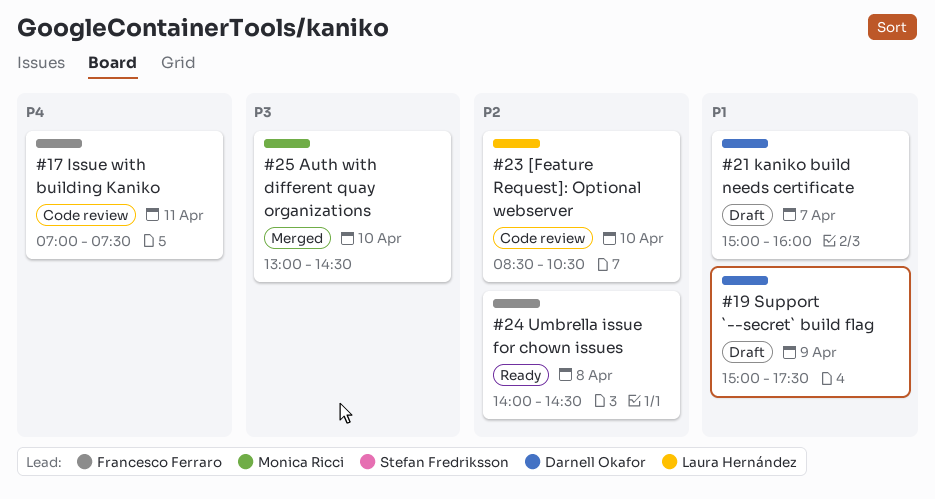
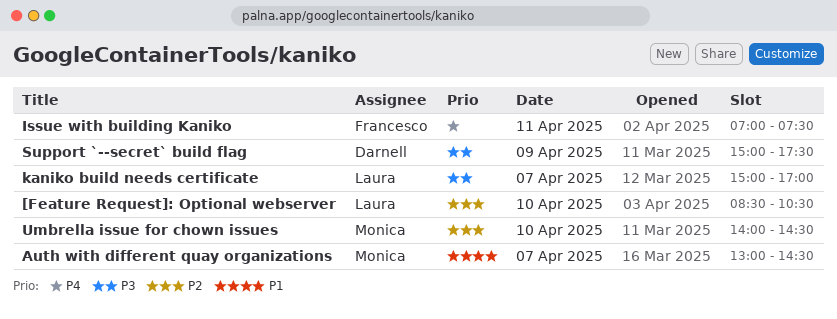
Auth with different quay organizations, priority: P3 -> P1
Auth with different quay organizations, day: Apr 10 -> Apr 7
kaniko build needs certificate, owner: Darnell Okafor -> Laura Hernández
kaniko build needs certificate, priority: P1 -> P3
kaniko build needs certificate, ends: 16:00 -> 17:00
Support `--secret` build flag, priority: P1 -> P3
Umbrella issue for chown issues, owner: Francesco Ferraro -> Monica Ricci
Umbrella issue for chown issues, day: Apr 8 -> Apr 10

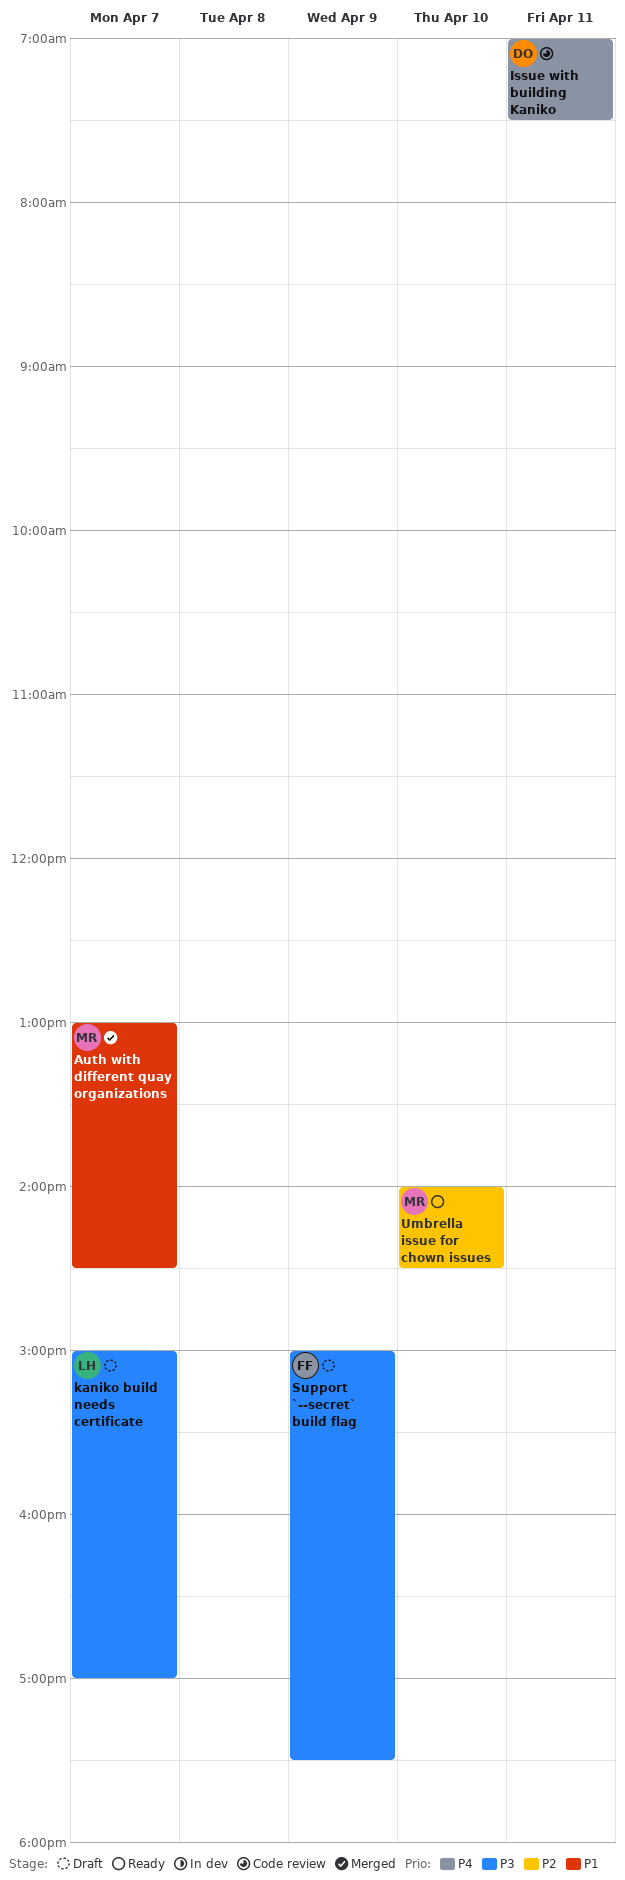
[Feature Request]: Optional webserver: present -> none
Issue with building Kaniko, owner: Francesco -> Darnell
Support `--secret` build flag, owner: Darnell -> Francesco

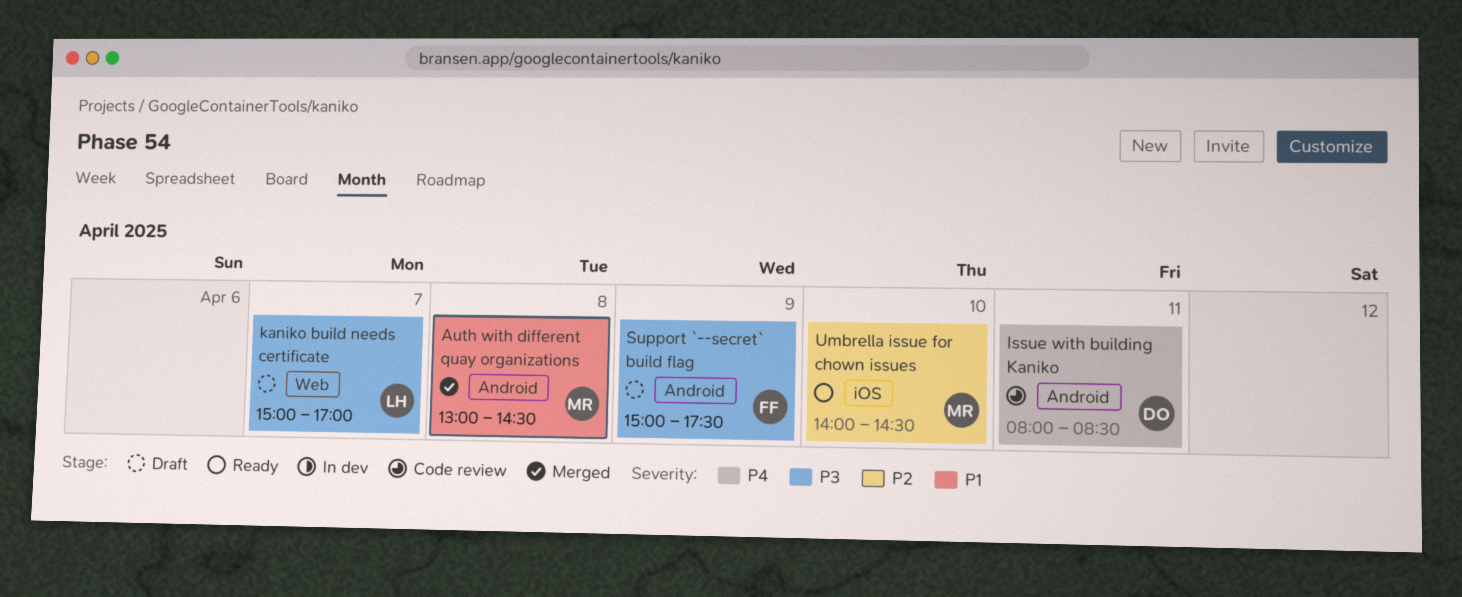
Auth with different quay organizations, day: Apr 7 -> Apr 8
Issue with building Kaniko, begins: 07:00 -> 08:00
Issue with building Kaniko, ends: 07:30 -> 08:30

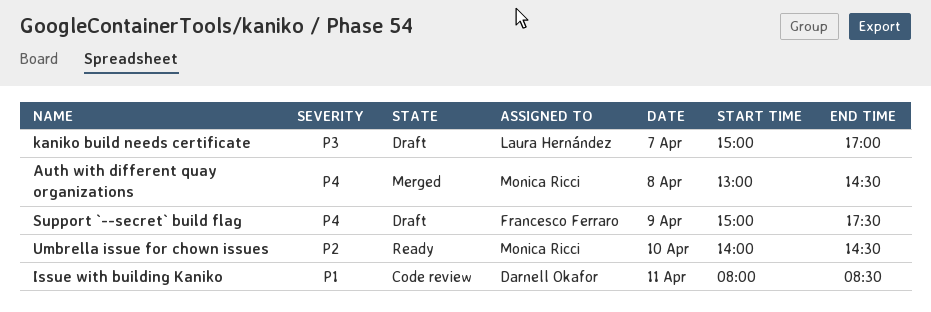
Auth with different quay organizations, priority: P1 -> P4
Issue with building Kaniko, priority: P4 -> P1
Support `--secret` build flag, priority: P3 -> P4

